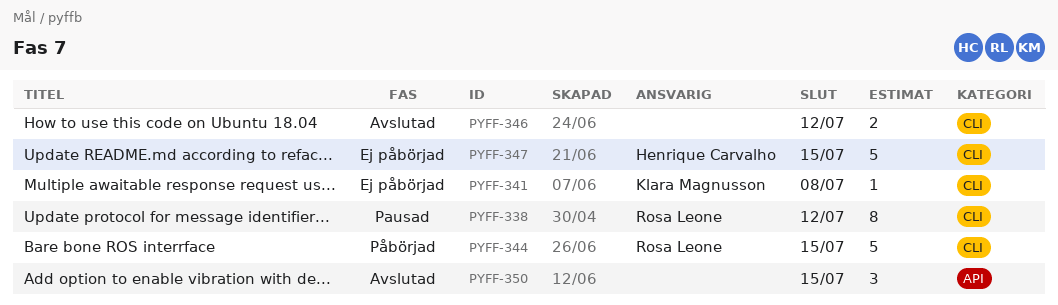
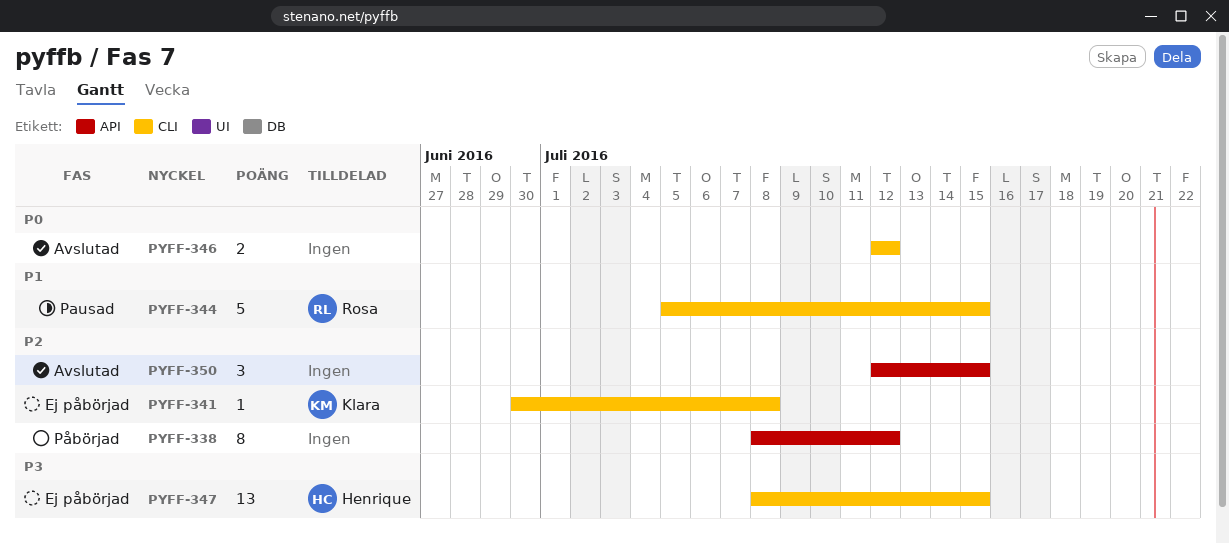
PYFF-338, status: Pausad -> Påbörjad
PYFF-338, owner: Rosa Leone -> none
PYFF-338, label: CLI -> API
PYFF-344, status: Påbörjad -> Pausad
PYFF-347, estimate: 5 -> 13

